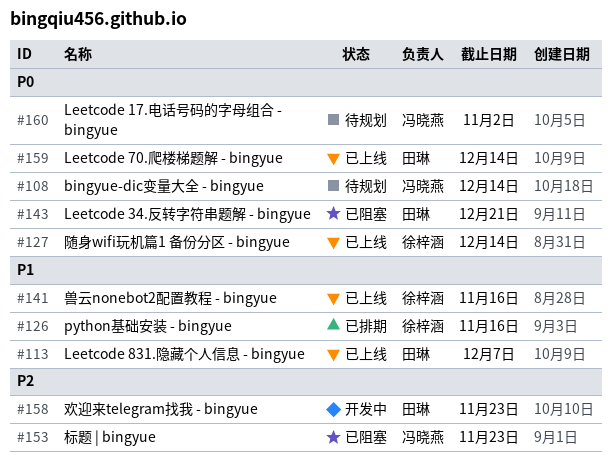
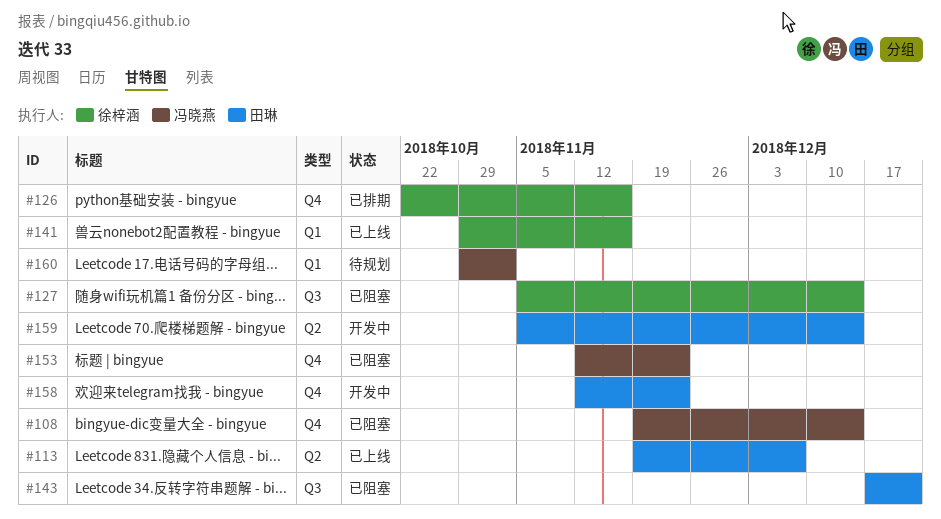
#108, status: 待规划 -> 已阻塞
#127, status: 已上线 -> 已阻塞
#159, status: 已上线 -> 开发中

